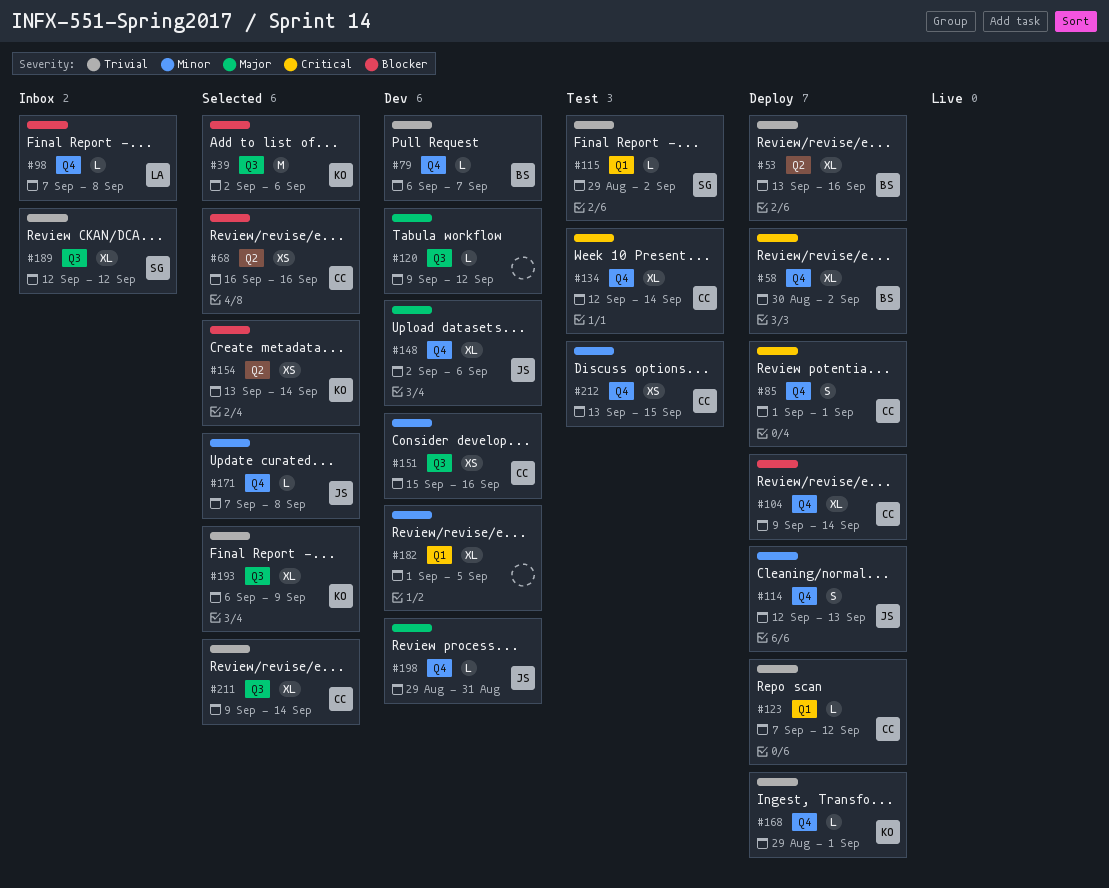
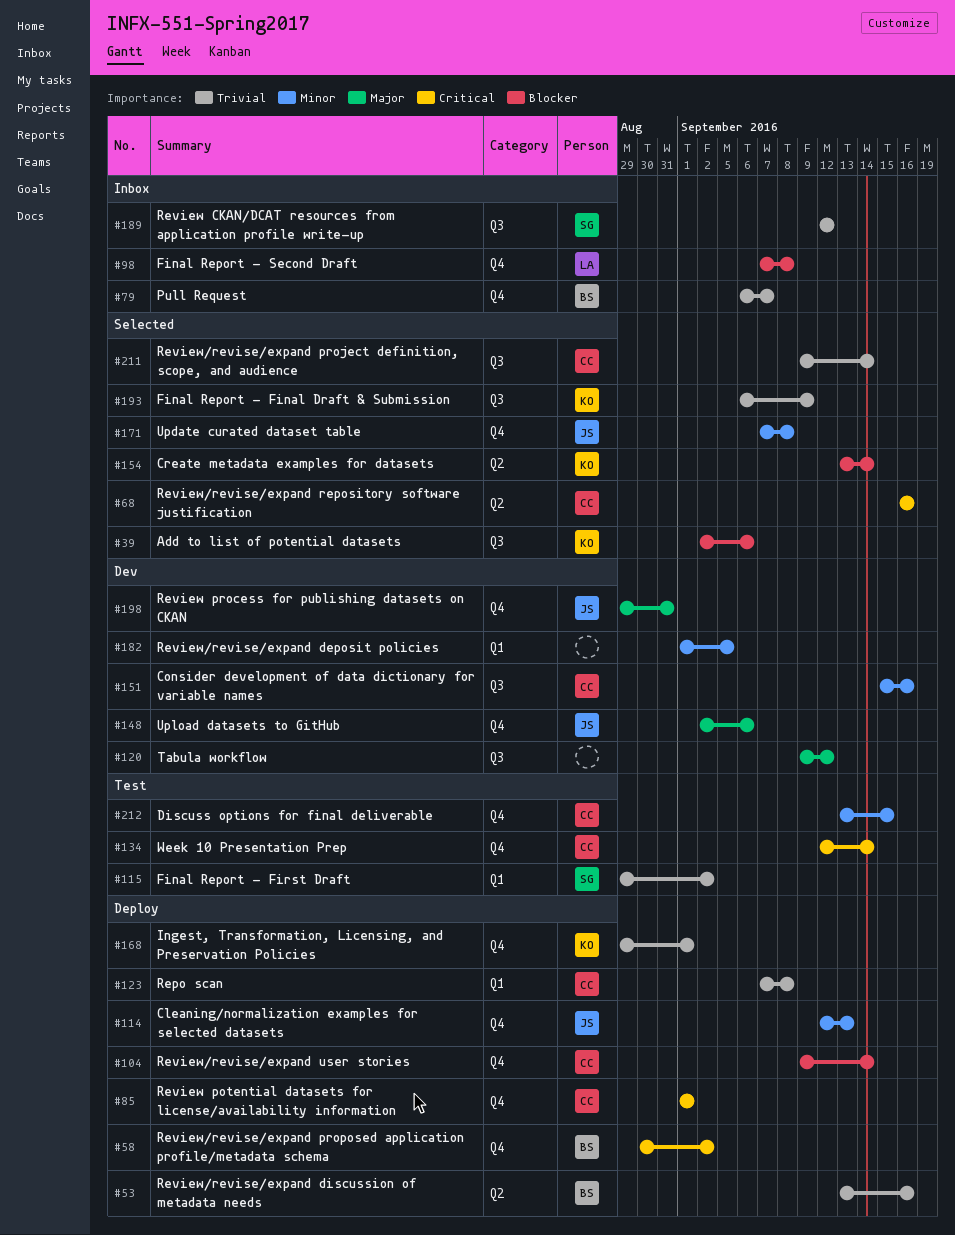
#68, priority: Blocker -> Critical
#79, status: Dev -> Inbox
#123, due: Sep 12 -> Sep 8

